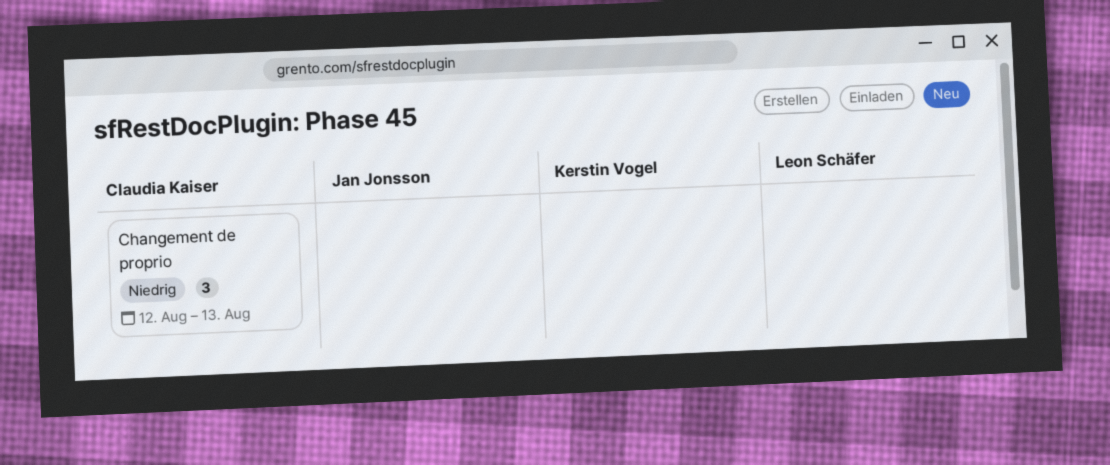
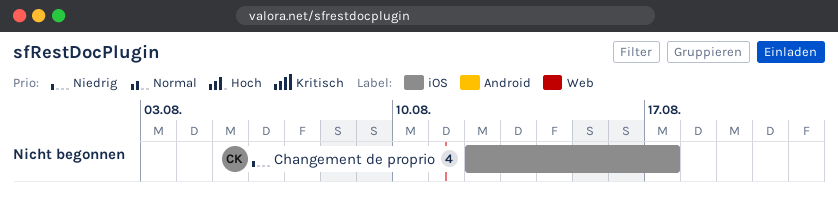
Changement de proprio, estimate: 3 -> 4
Changement de proprio, due: Aug 13 -> Aug 17

